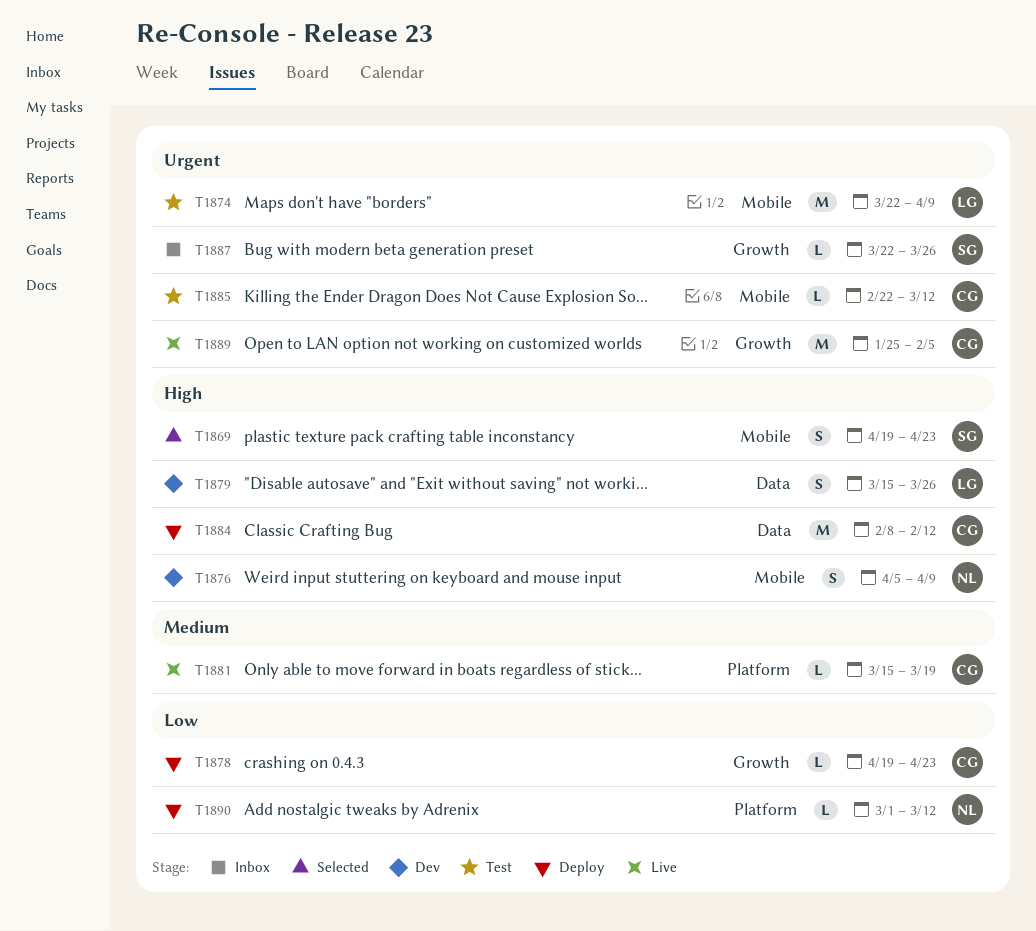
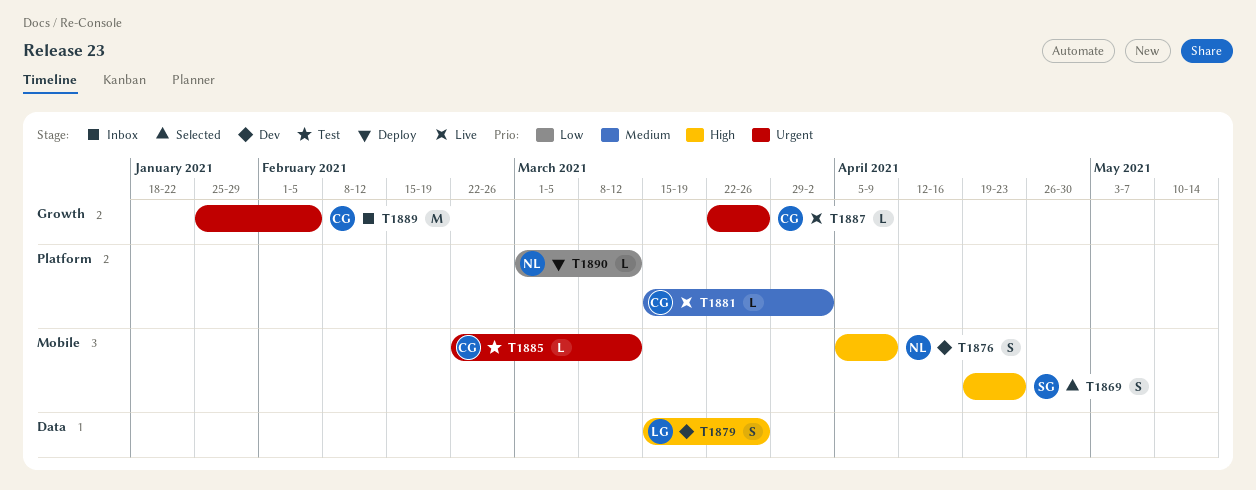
T1874: present -> none
T1878: present -> none
T1881, due: Mar 19 -> Apr 2
T1884: present -> none
T1887, status: Inbox -> Live
T1887, owner: SG -> CG
T1889, status: Live -> Inbox

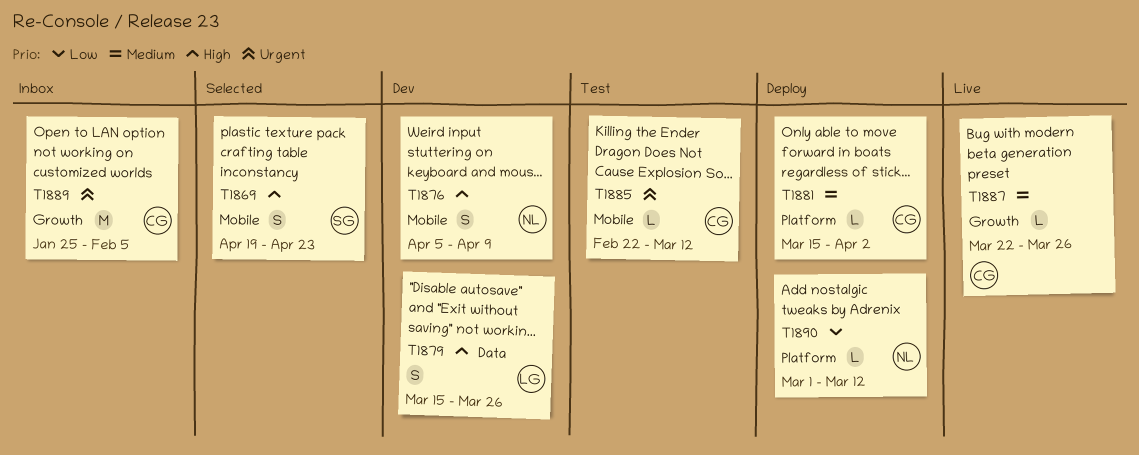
T1881, status: Live -> Deploy
T1887, priority: Urgent -> Medium

